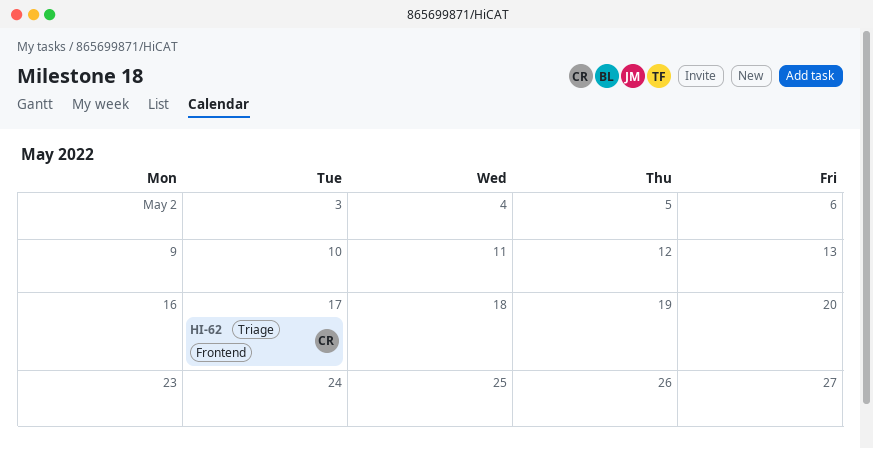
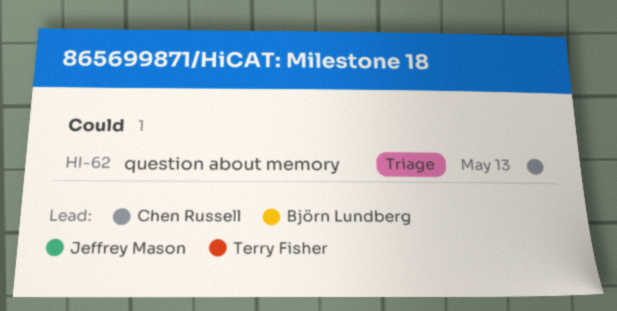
HI-62, due: May 17 -> May 13

